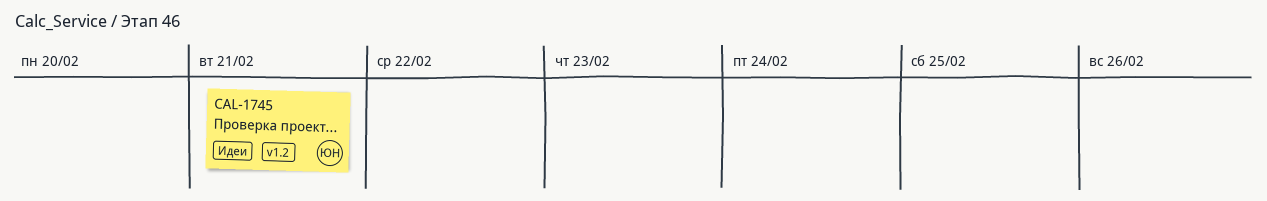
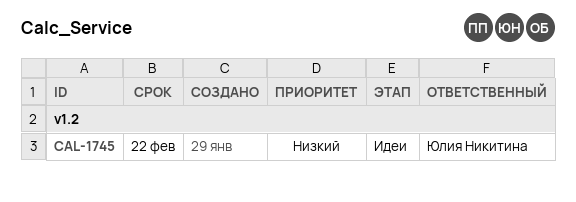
CAL-1745, due: Feb 21 -> Feb 22

